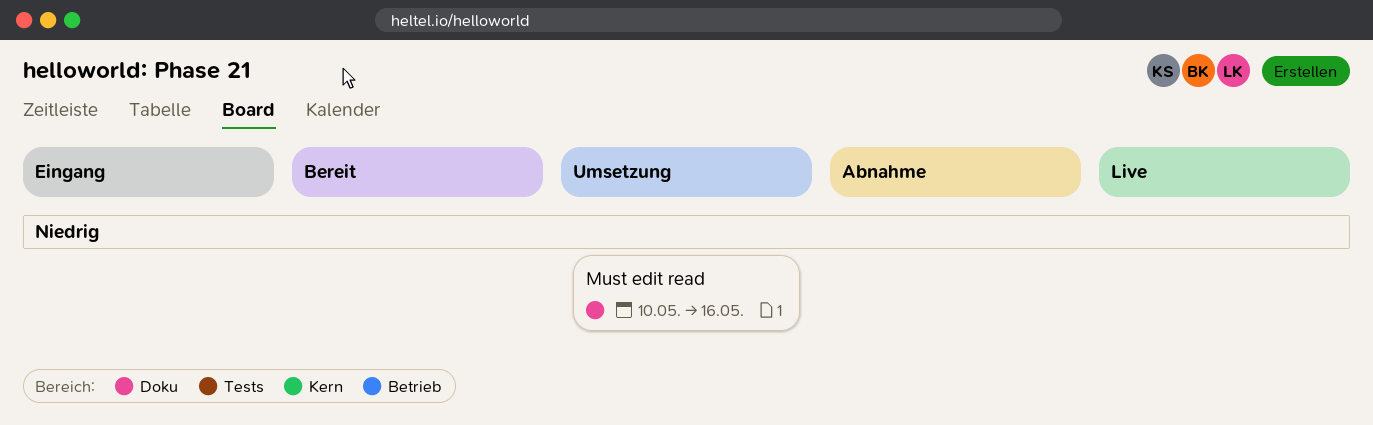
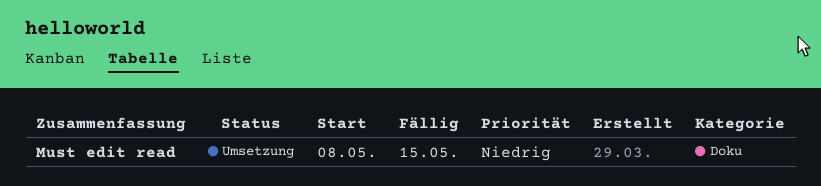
Must edit read, start: May 10 -> May 8
Must edit read, due: May 16 -> May 15

